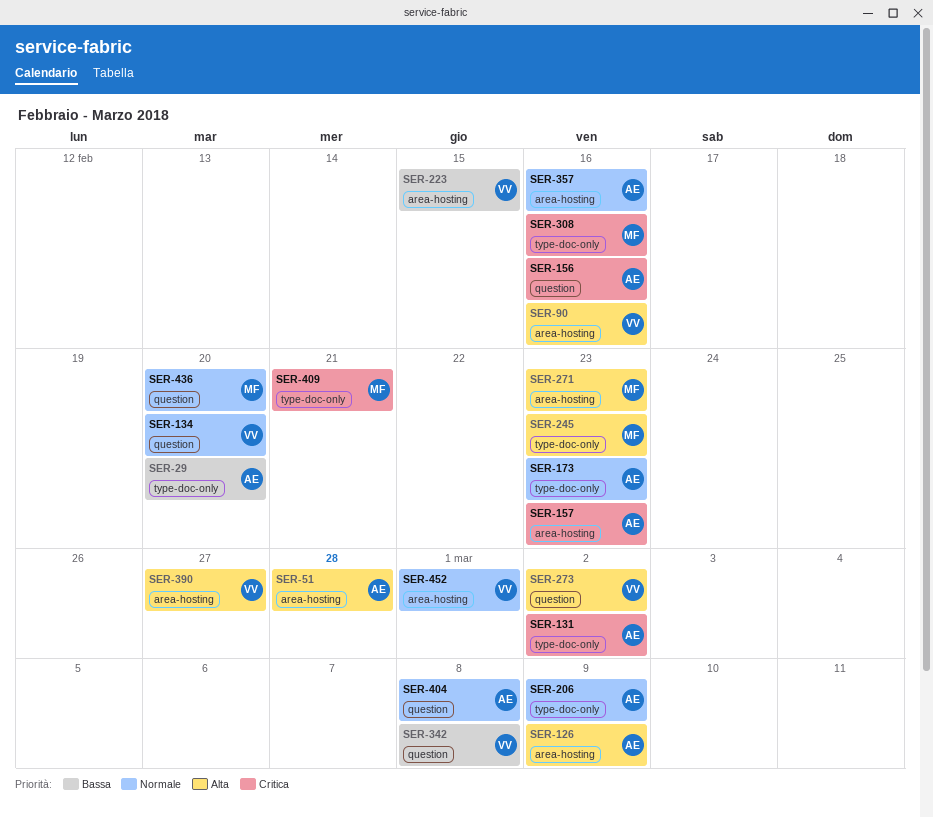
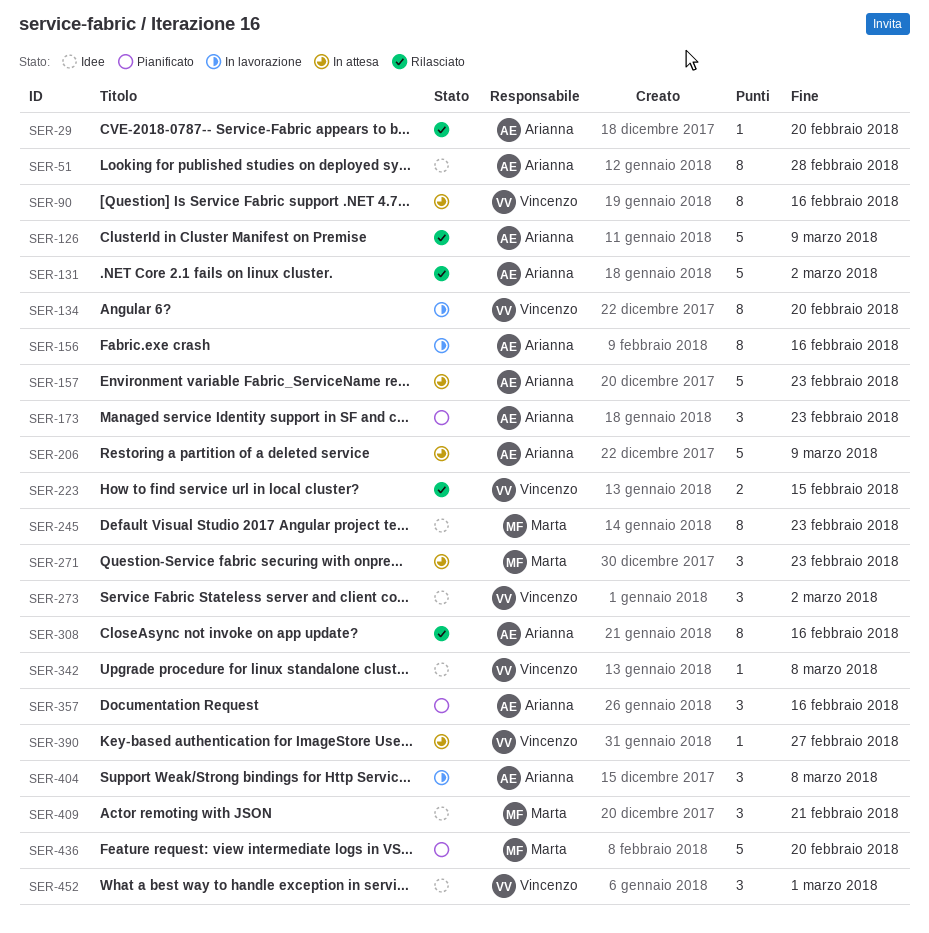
SER-308, owner: Marta -> Arianna

